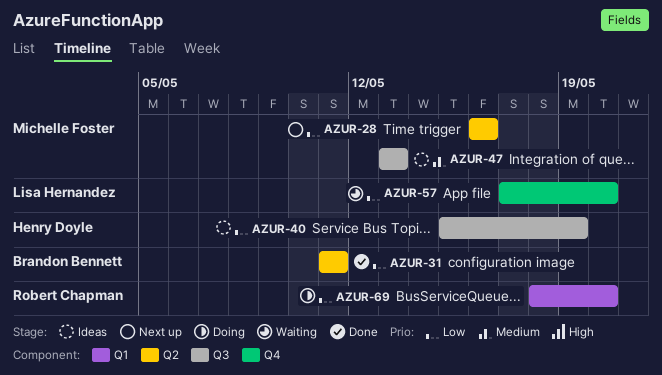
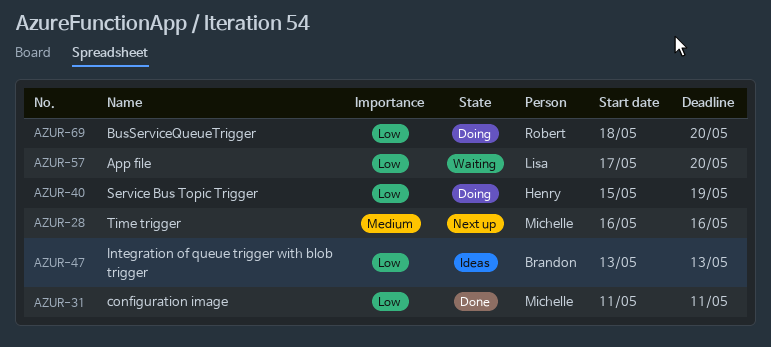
AZUR-28, priority: Low -> Medium
AZUR-31, owner: Brandon Bennett -> Michelle Foster
AZUR-40, status: Ideas -> Doing
AZUR-47, owner: Michelle Foster -> Brandon Bennett
AZUR-47, priority: Medium -> Low

